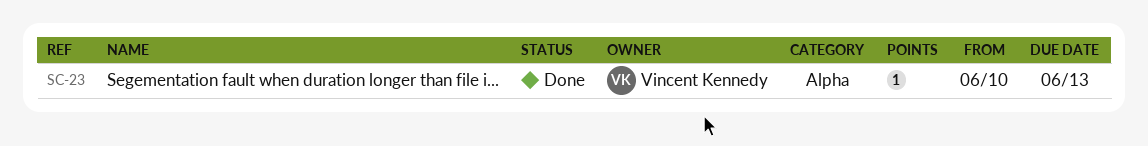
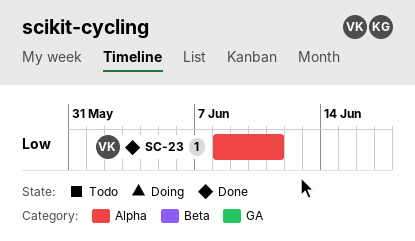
SC-23, start: Jun 10 -> Jun 8
SC-23, due: Jun 13 -> Jun 11

